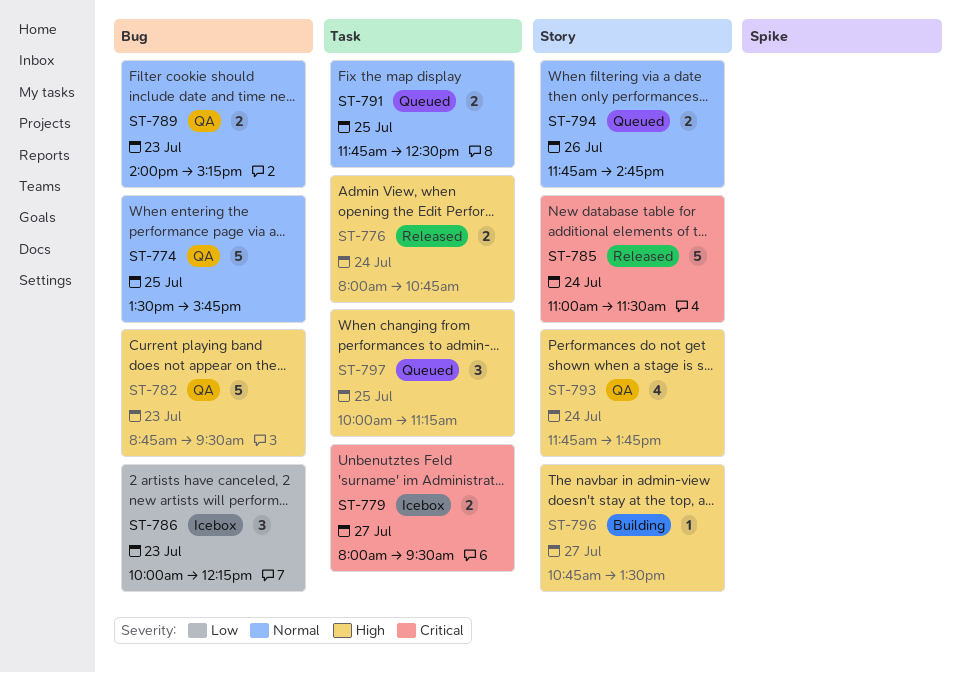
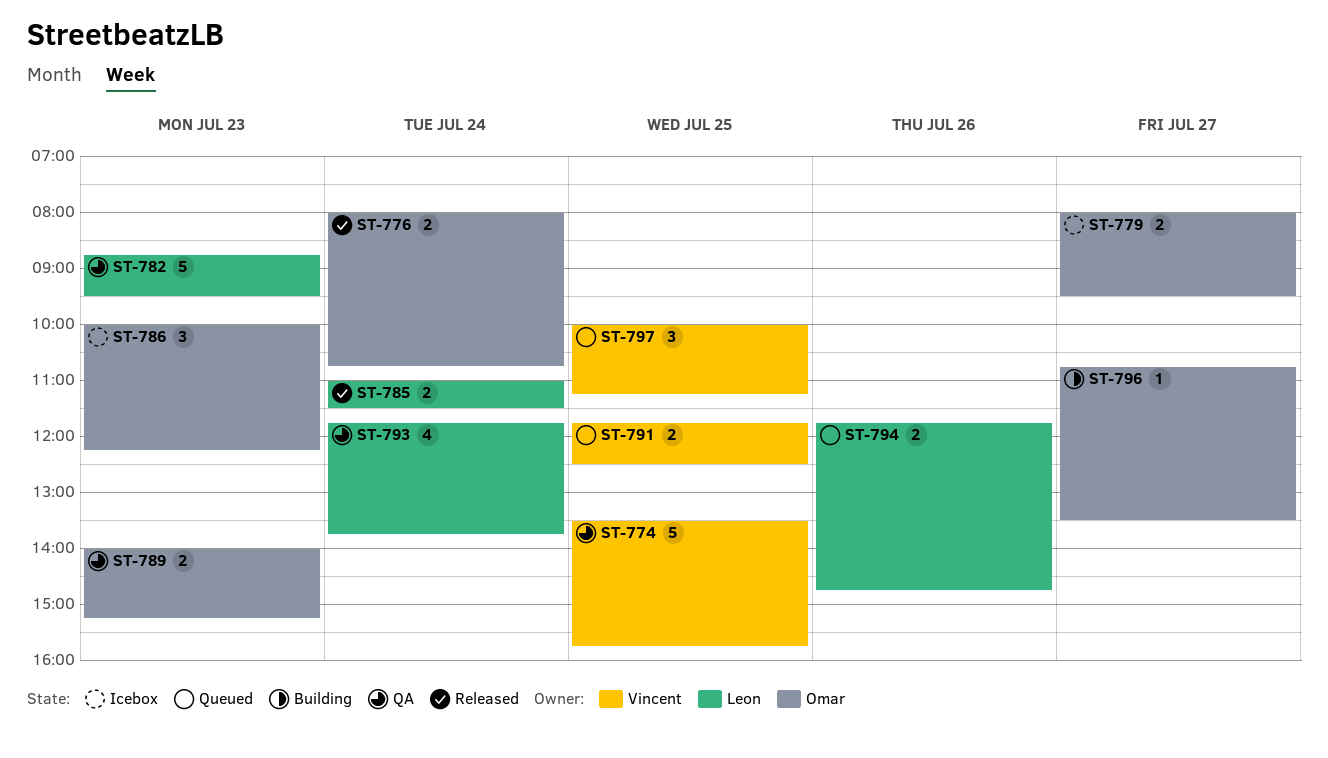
ST-785, estimate: 5 -> 2

